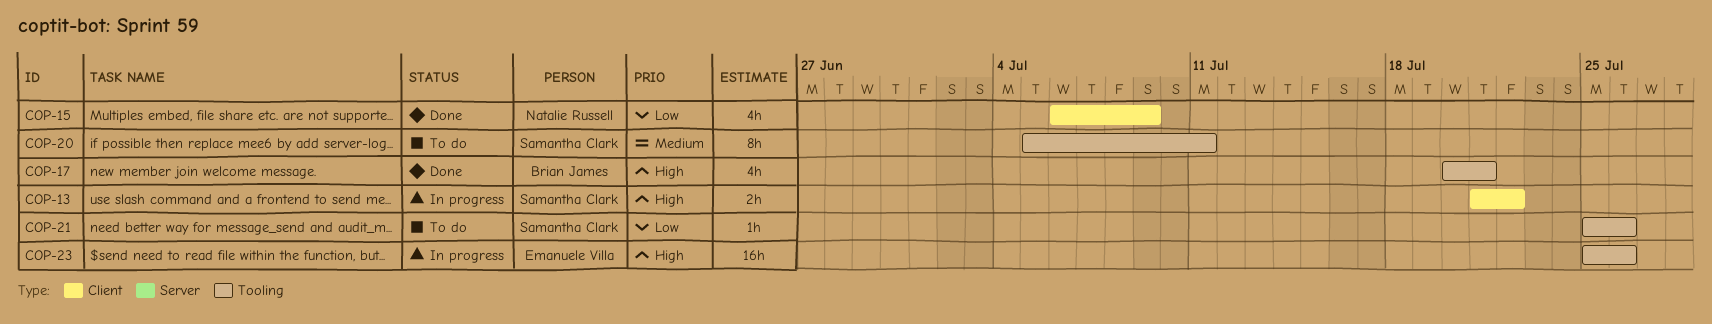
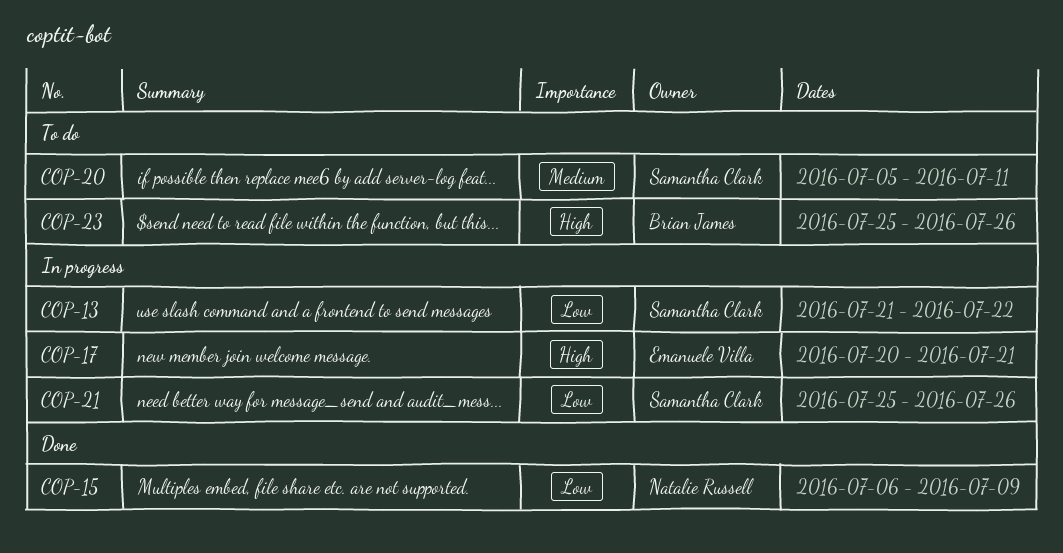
COP-13, priority: High -> Low
COP-17, status: Done -> In progress
COP-17, owner: Brian James -> Emanuele Villa
COP-21, status: To do -> In progress
COP-23, status: In progress -> To do
COP-23, owner: Emanuele Villa -> Brian James

